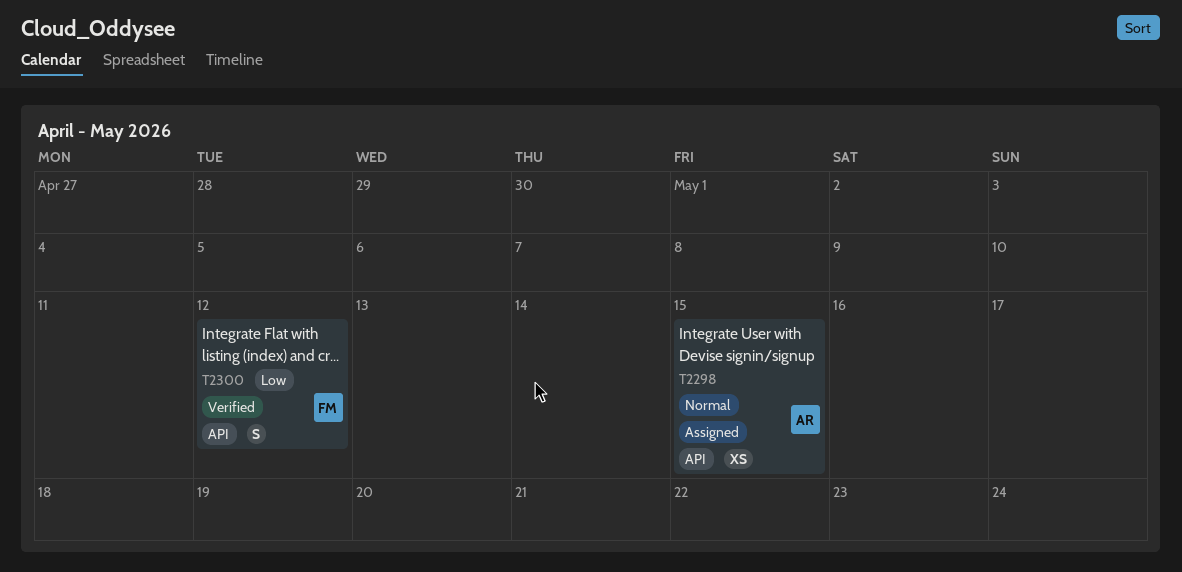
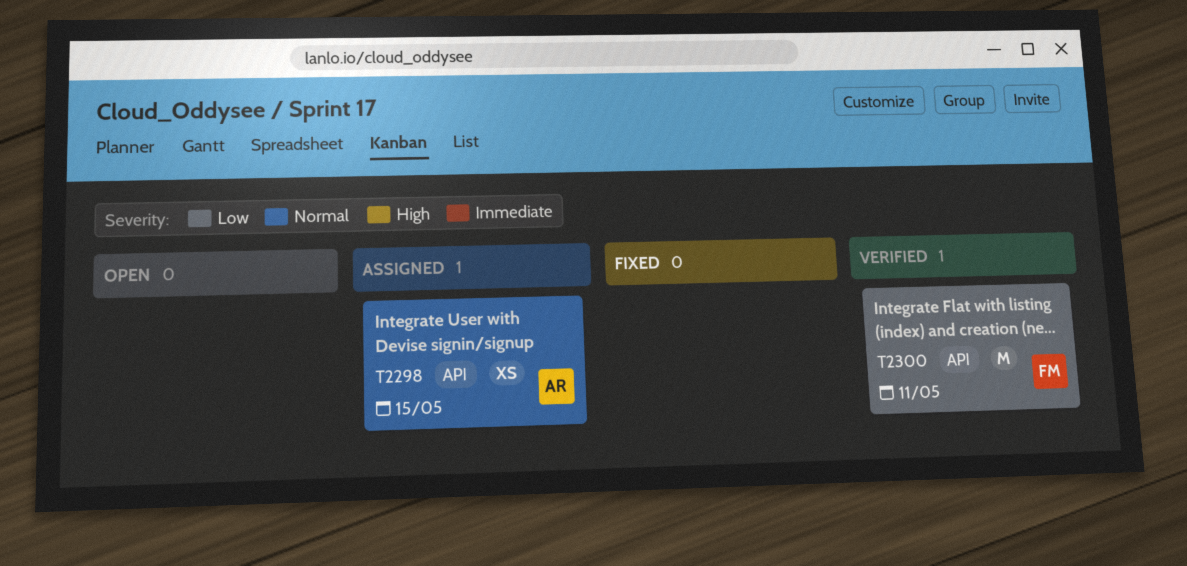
T2300, estimate: S -> M
T2300, due: May 12 -> May 11

